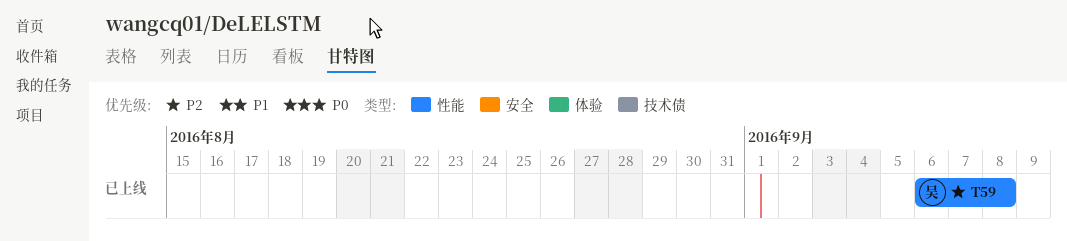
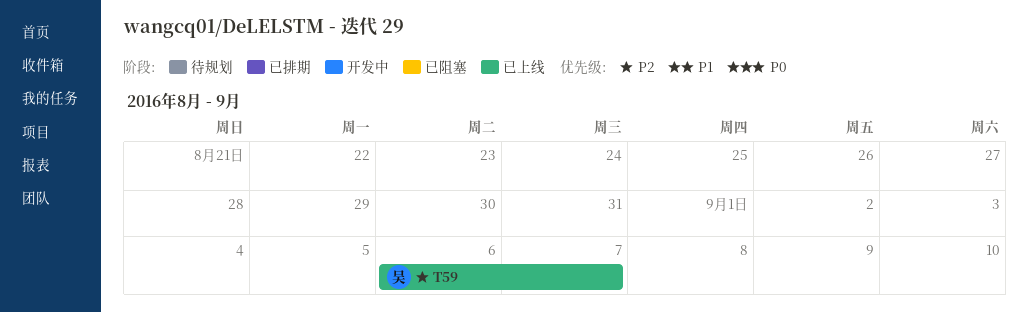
T59, due: Sep 8 -> Sep 7

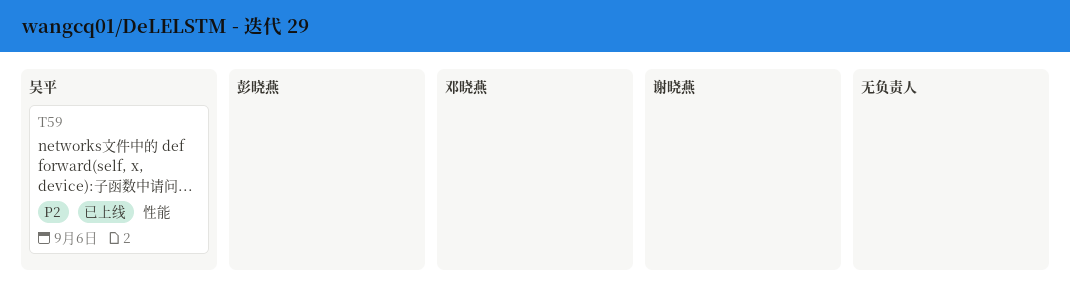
T59, due: Sep 7 -> Sep 6

